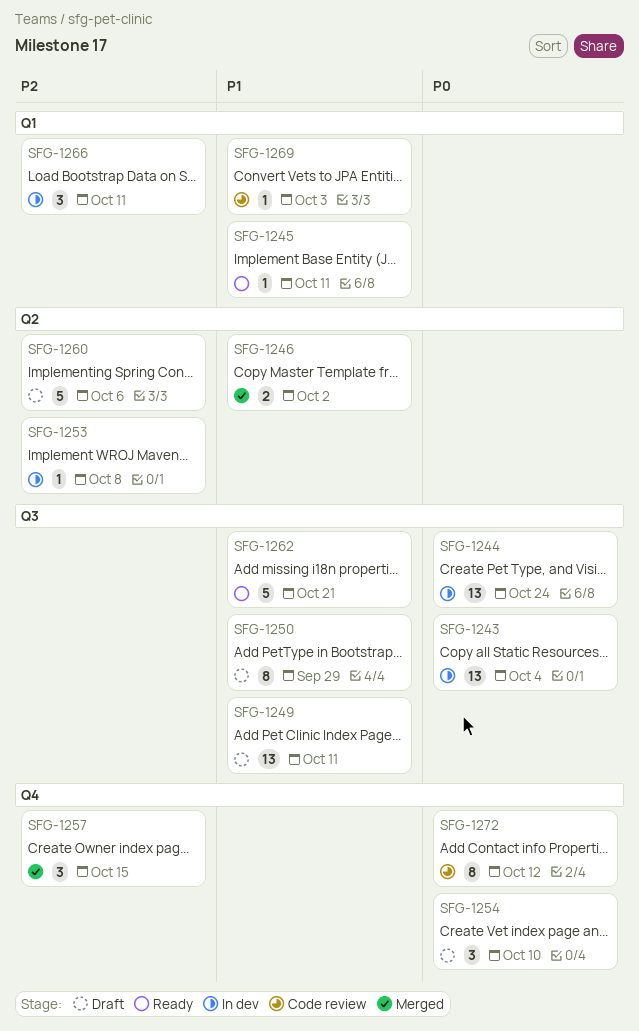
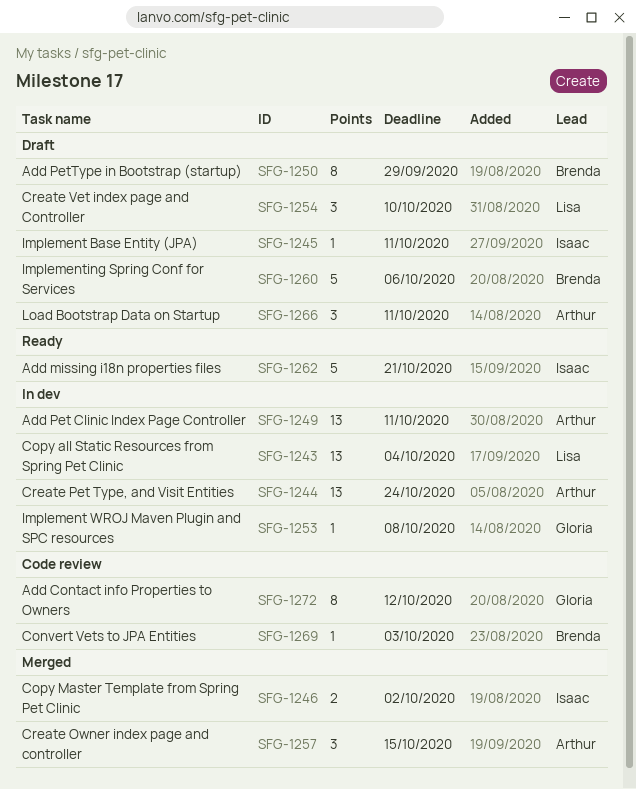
SFG-1245, status: Ready -> Draft
SFG-1249, status: Draft -> In dev
SFG-1266, status: In dev -> Draft

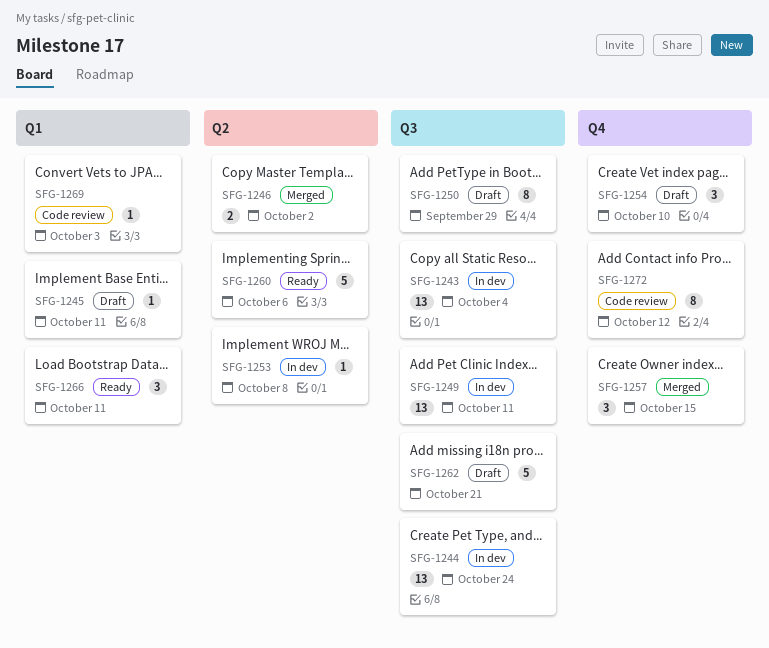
SFG-1260, status: Draft -> Ready
SFG-1262, status: Ready -> Draft
SFG-1266, status: Draft -> Ready

